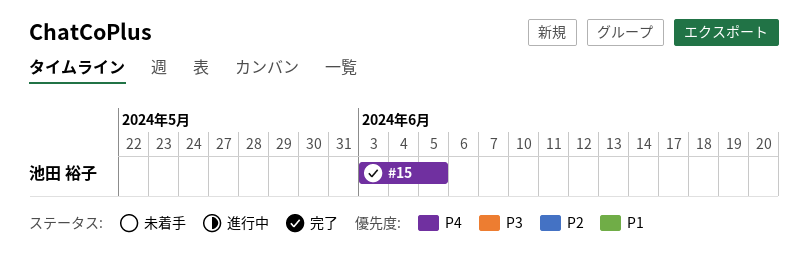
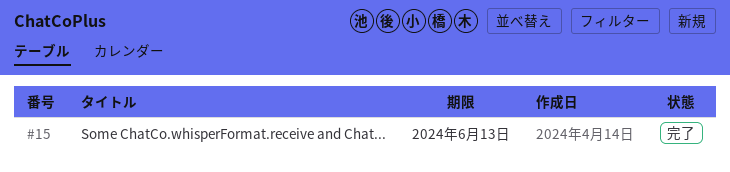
#15, due: Jun 5 -> Jun 13

